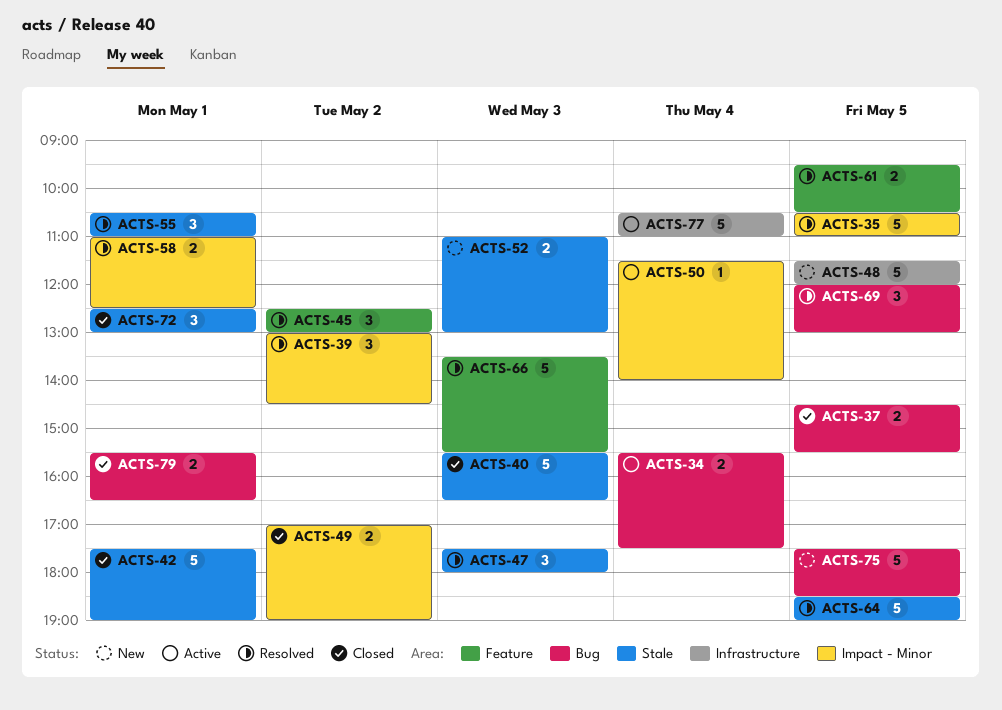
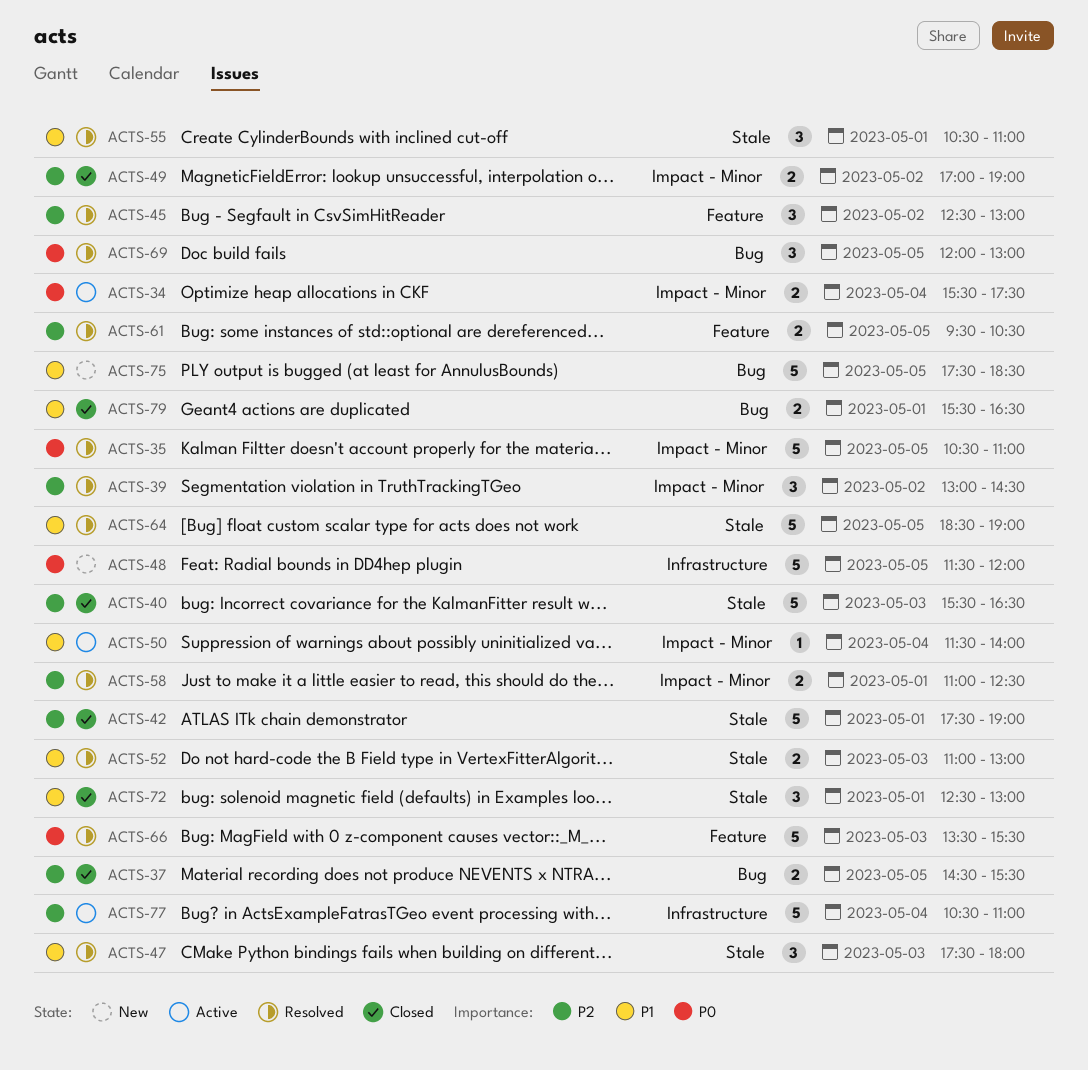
ACTS-34, label: Bug -> Impact - Minor
ACTS-52, status: New -> Resolved

